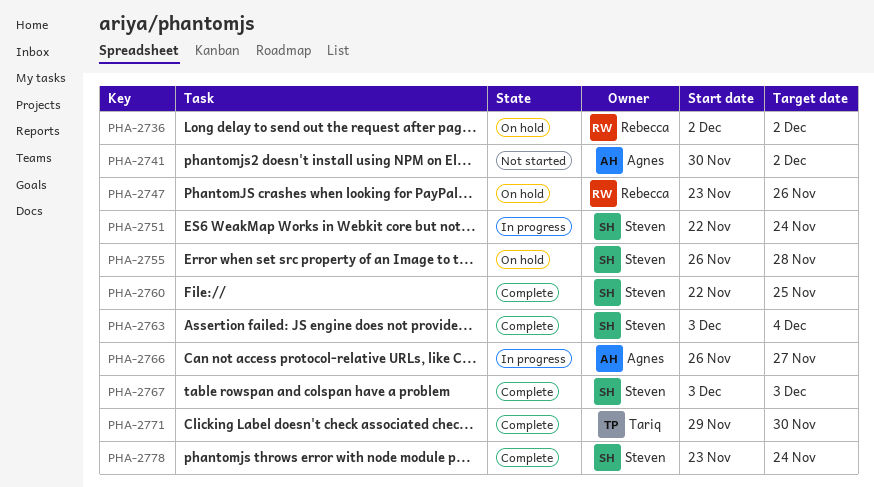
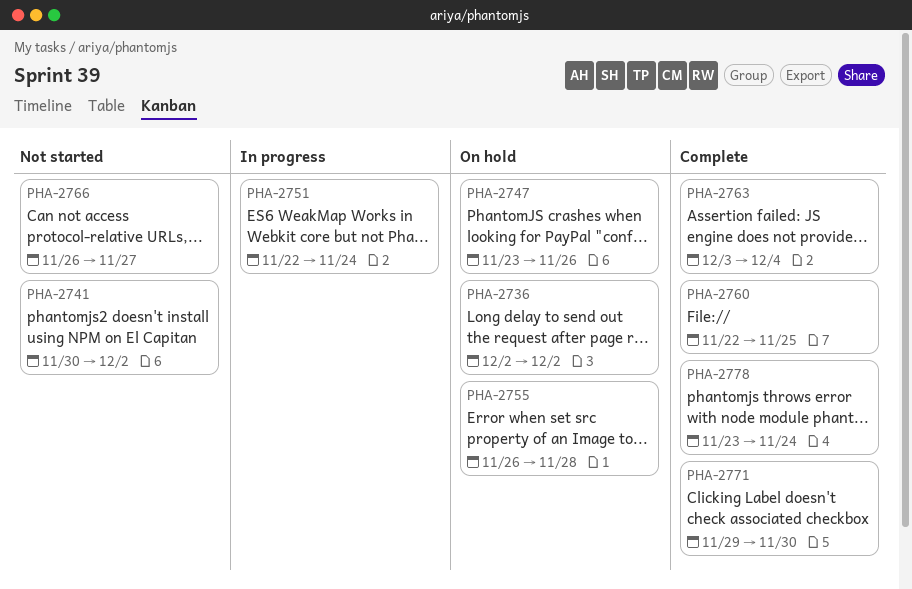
PHA-2766, status: In progress -> Not started
PHA-2767: present -> none

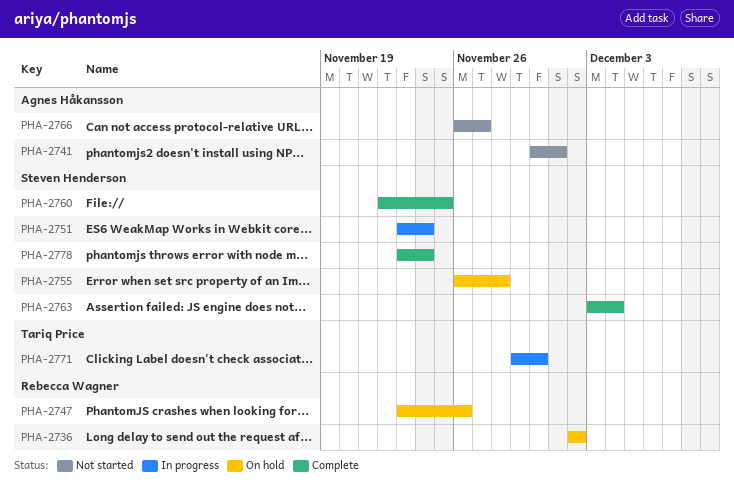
PHA-2741, due: Dec 2 -> Dec 1
PHA-2751, start: Nov 22 -> Nov 23
PHA-2771, status: Complete -> In progress

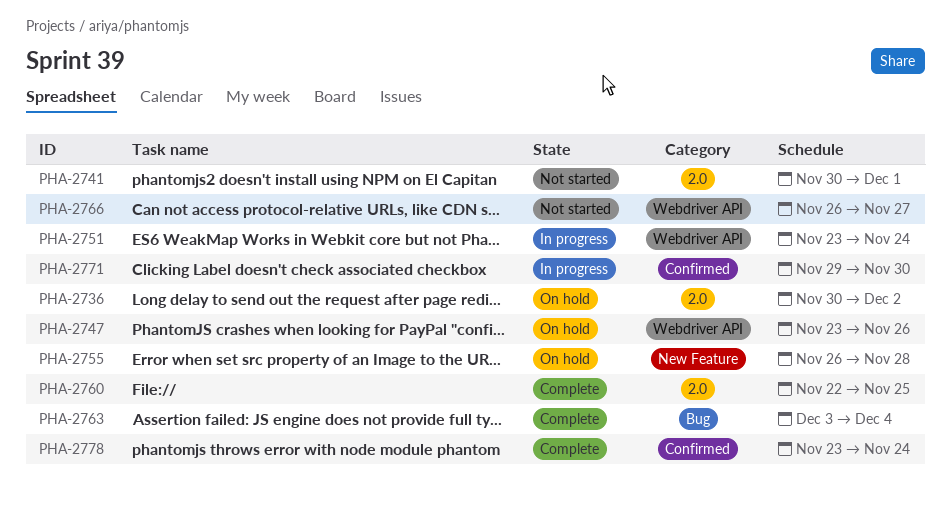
PHA-2736, start: Dec 2 -> Nov 30

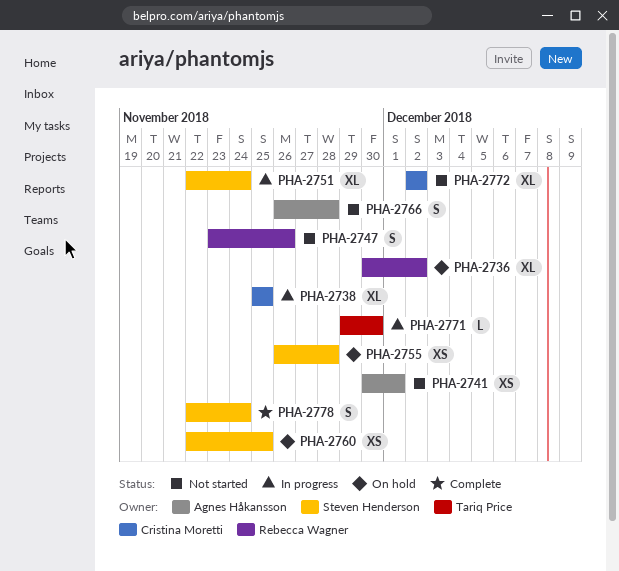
PHA-2738: none -> present
PHA-2747, status: On hold -> Not started
PHA-2751, start: Nov 23 -> Nov 22
PHA-2760, status: Complete -> On hold
PHA-2763: present -> none
PHA-2766, due: Nov 27 -> Nov 28
PHA-2772: none -> present
PHA-2778, start: Nov 23 -> Nov 22

